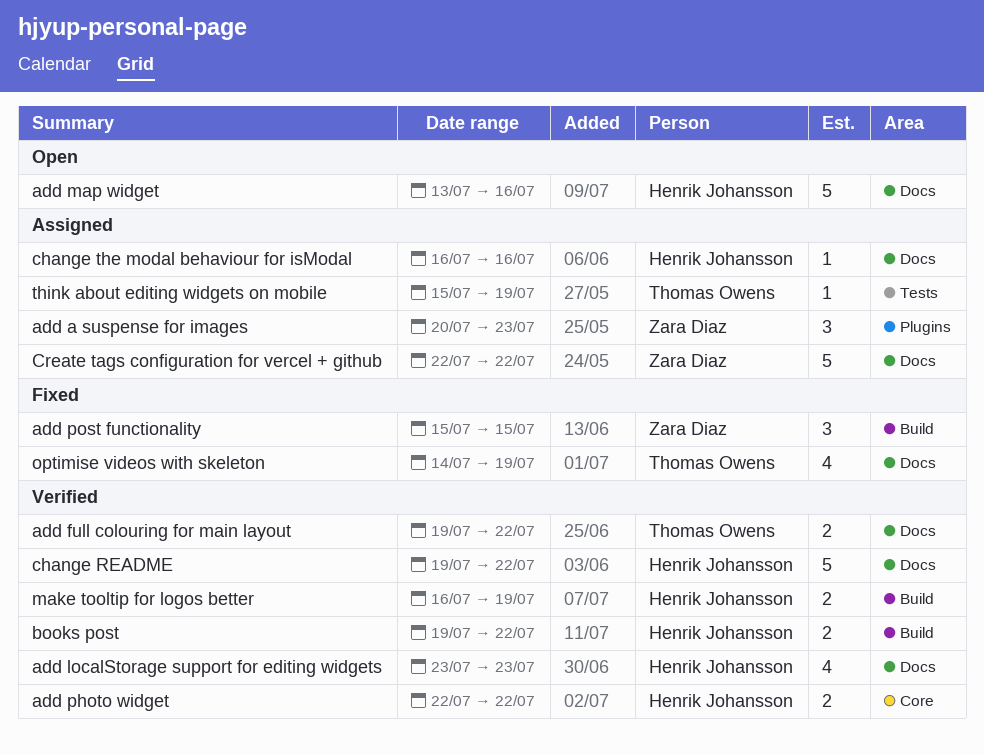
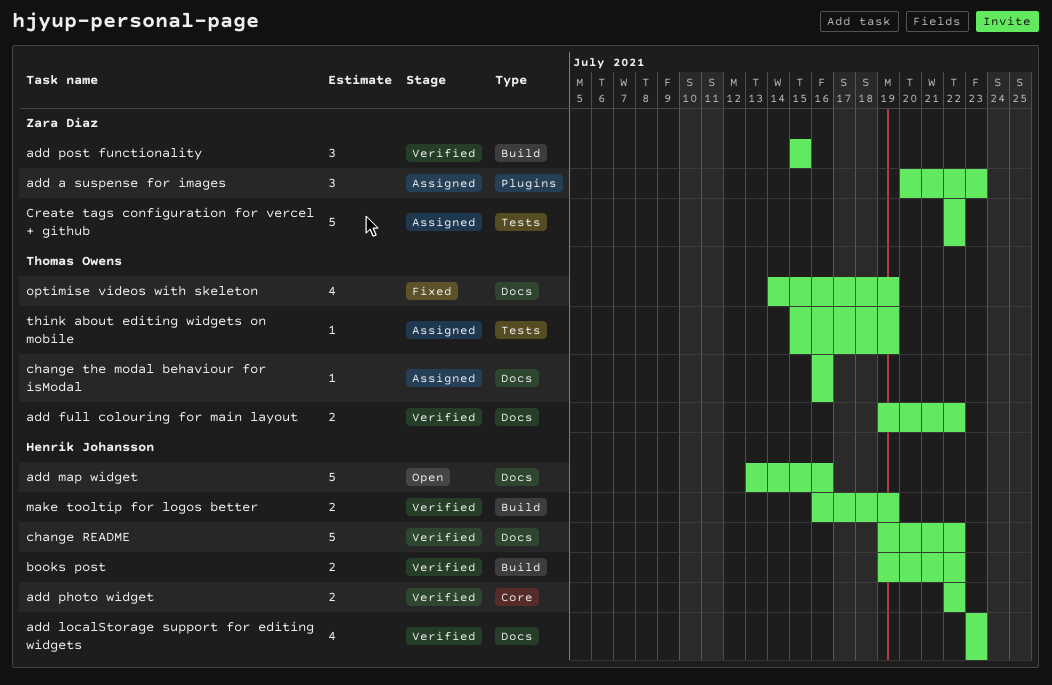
add post functionality, status: Fixed -> Verified
change the modal behaviour for isModal, owner: Henrik Johansson -> Thomas Owens
Create tags configuration for vercel + github, label: Docs -> Tests

